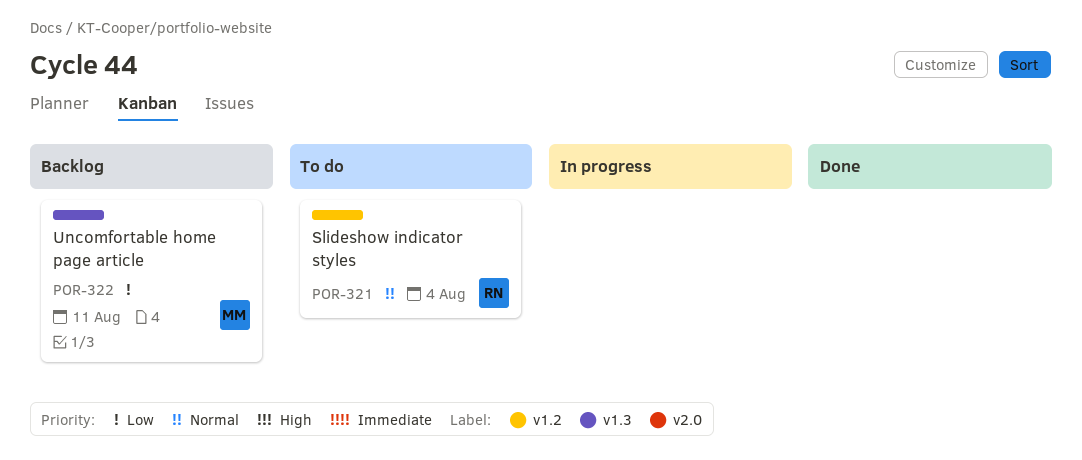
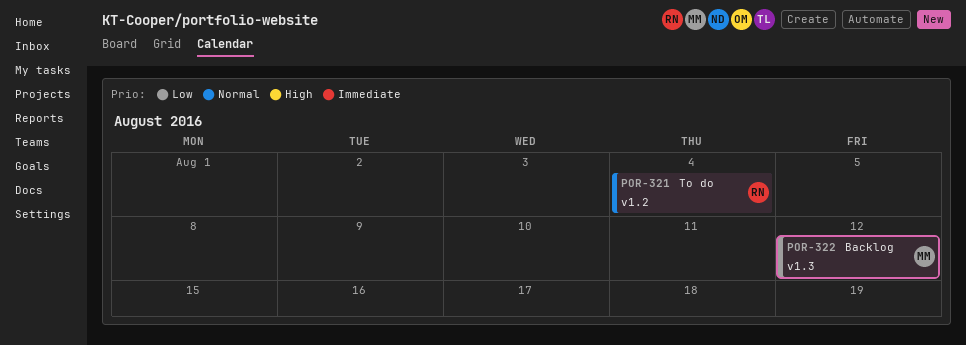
POR-322, due: Aug 11 -> Aug 12

